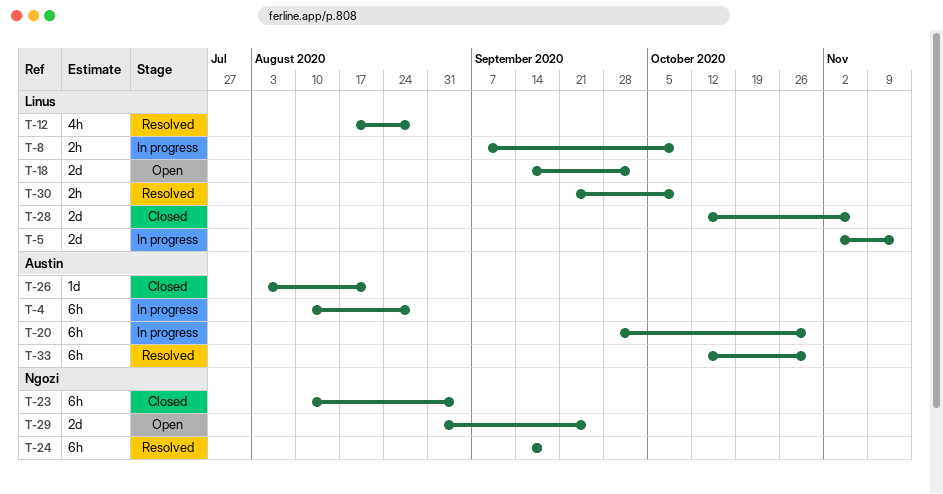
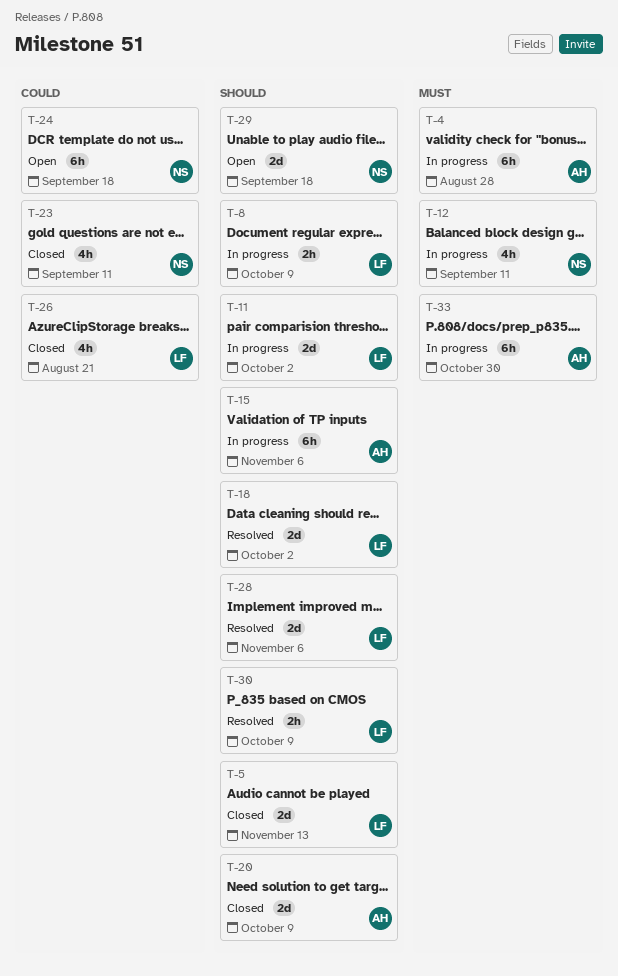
T-5, status: In progress -> Closed
T-11: none -> present
T-12, status: Resolved -> In progress
T-12, owner: Linus -> Ngozi
T-12, due: Aug 28 -> Sep 11
T-15: none -> present
T-18, status: Open -> Resolved
T-20, status: In progress -> Closed
T-20, estimate: 6h -> 2d
T-20, due: Oct 30 -> Oct 9
T-23, estimate: 6h -> 4h
T-23, due: Sep 4 -> Sep 11
T-24, status: Resolved -> Open
T-26, owner: Austin -> Linus
T-26, estimate: 1d -> 4h
T-28, status: Closed -> Resolved
T-29, due: Sep 25 -> Sep 18
T-33, status: Resolved -> In progress

